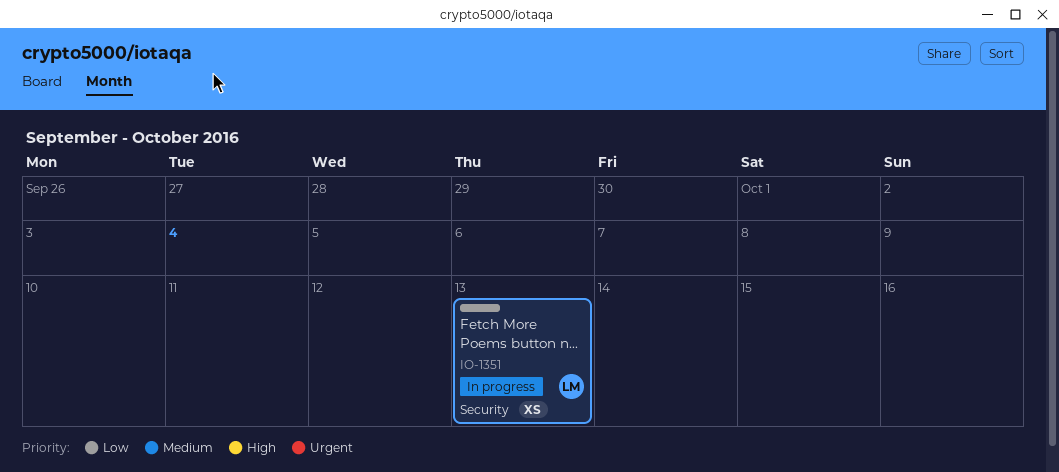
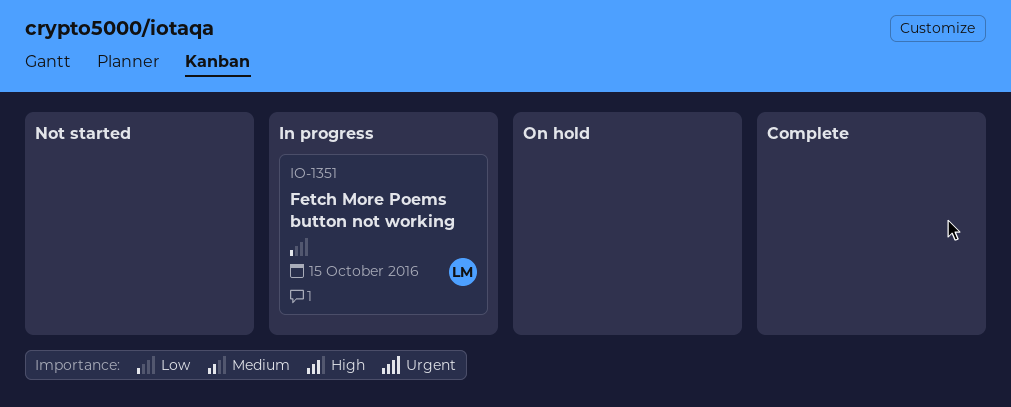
IO-1351, due: Oct 13 -> Oct 15

